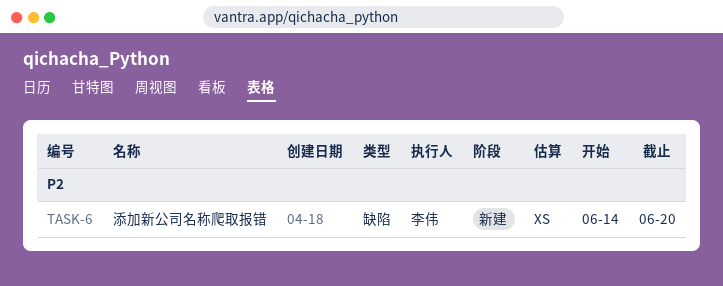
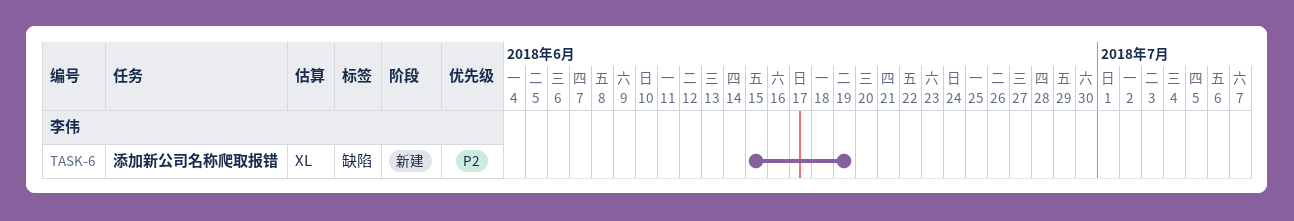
TASK-6, estimate: XS -> XL
TASK-6, start: Jun 14 -> Jun 15
TASK-6, due: Jun 20 -> Jun 19

